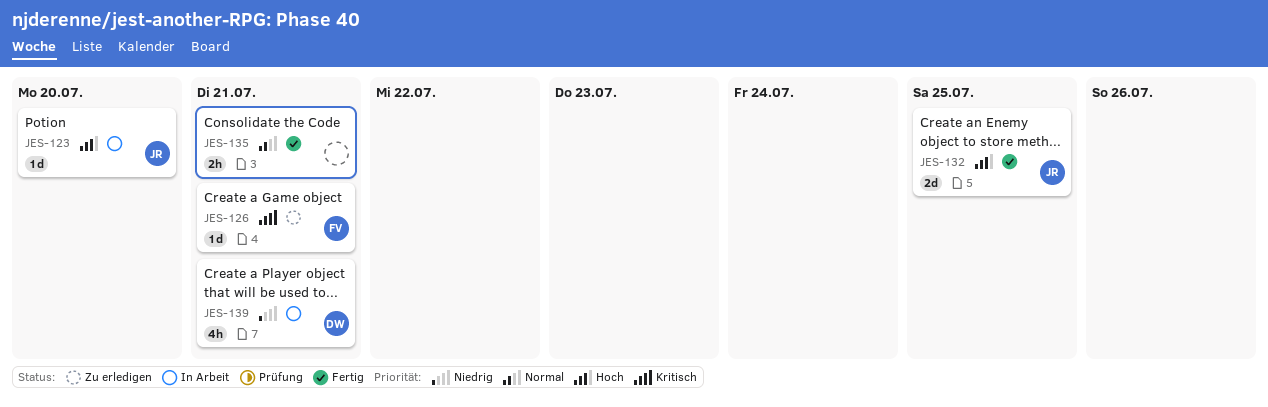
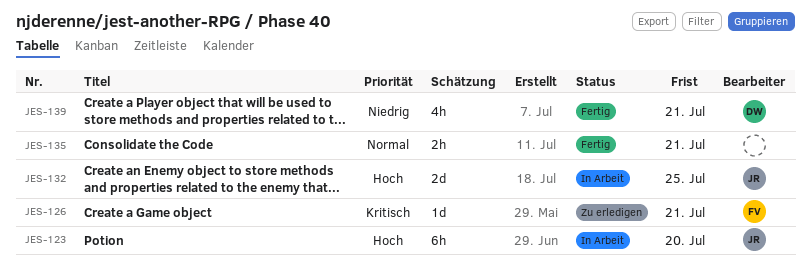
JES-123, estimate: 1d -> 6h
JES-132, status: Fertig -> In Arbeit
JES-139, status: In Arbeit -> Fertig

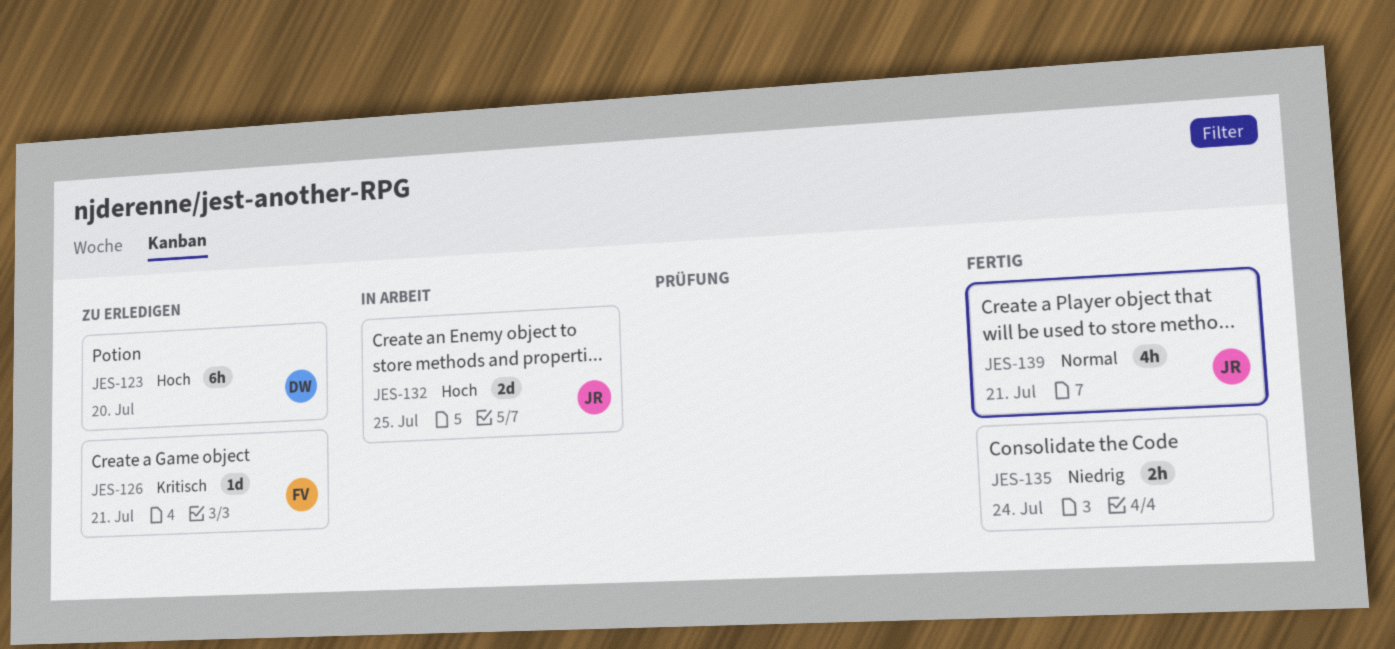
JES-123, status: In Arbeit -> Zu erledigen
JES-123, owner: JR -> DW
JES-135, priority: Normal -> Niedrig
JES-135, due: Jul 21 -> Jul 24
JES-139, owner: DW -> JR
JES-139, priority: Niedrig -> Normal

